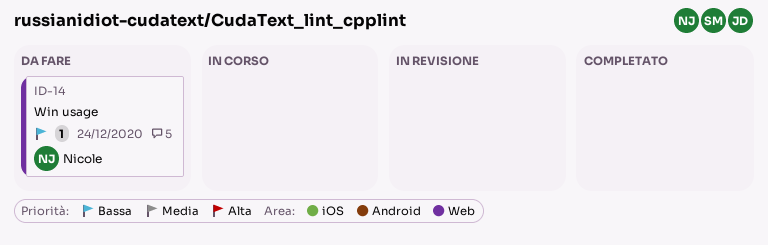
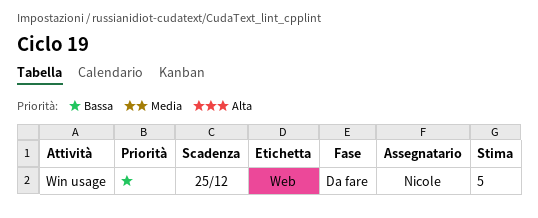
Win usage, estimate: 1 -> 5
Win usage, due: Dec 24 -> Dec 25

